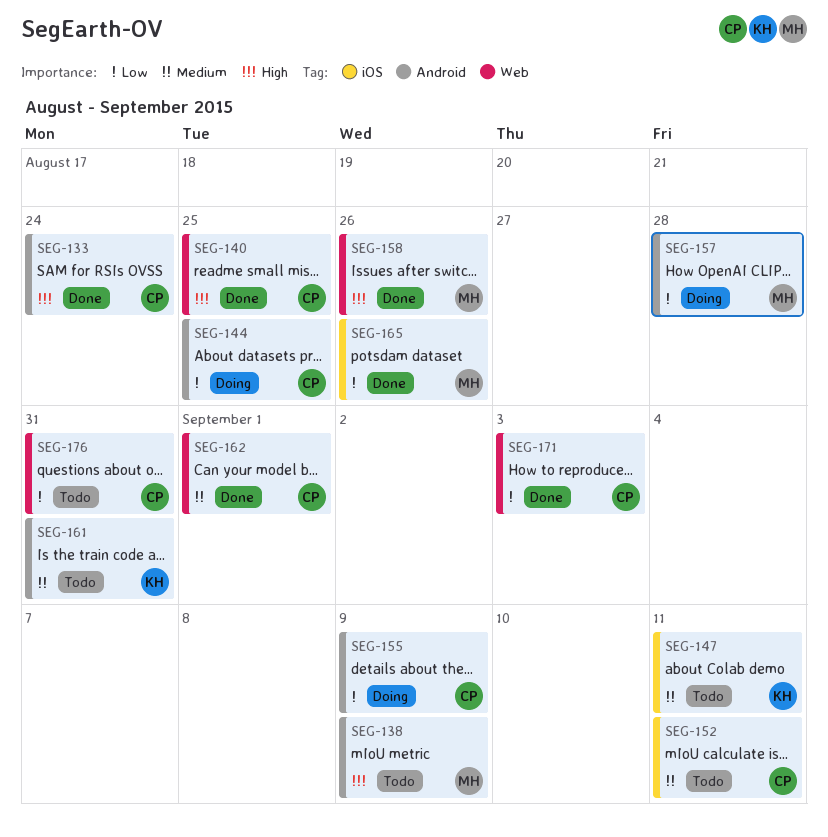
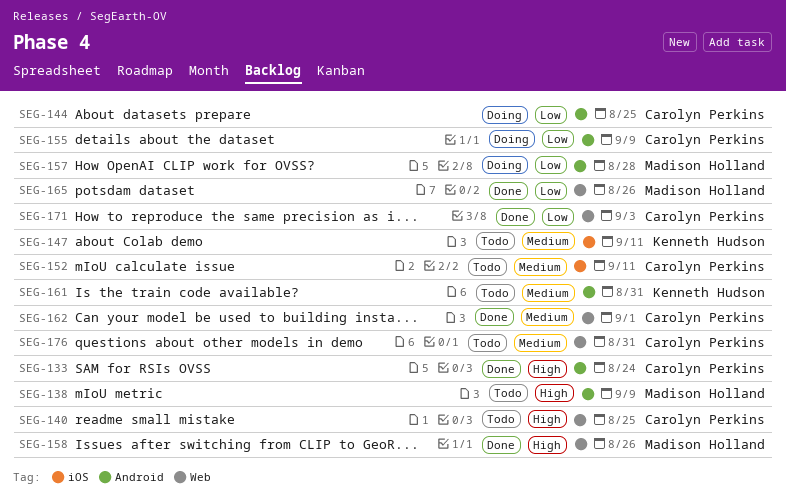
SEG-140, status: Done -> Todo
SEG-165, label: iOS -> Web
SEG-176, priority: Low -> Medium

